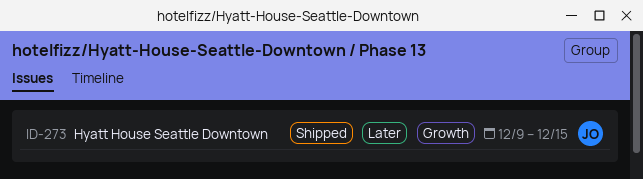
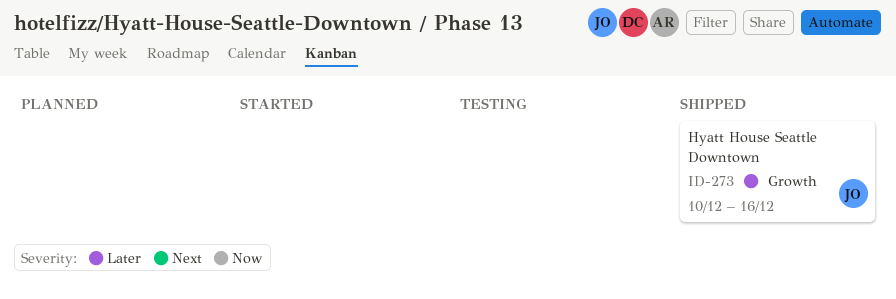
ID-273, start: Dec 9 -> Dec 10
ID-273, due: Dec 15 -> Dec 16

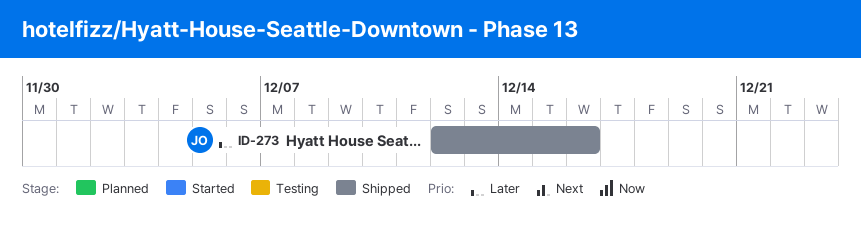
ID-273, start: Dec 10 -> Dec 12

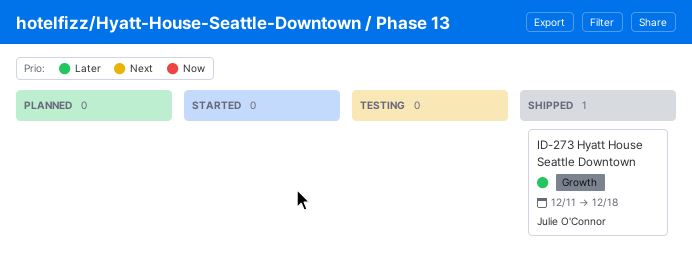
ID-273, start: Dec 12 -> Dec 11
ID-273, due: Dec 16 -> Dec 18

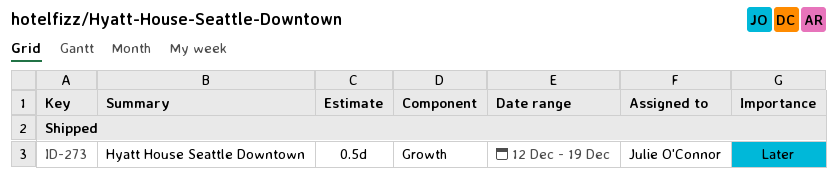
ID-273, start: Dec 11 -> Dec 12
ID-273, due: Dec 18 -> Dec 19

